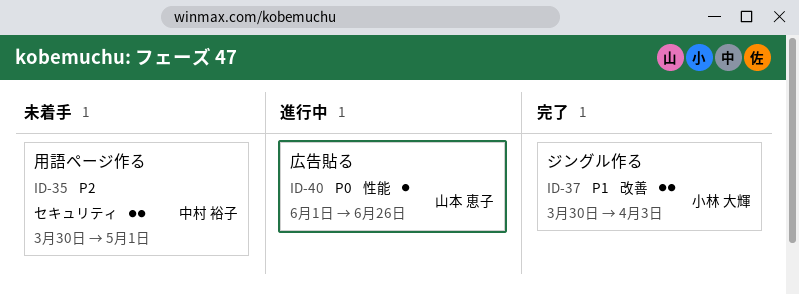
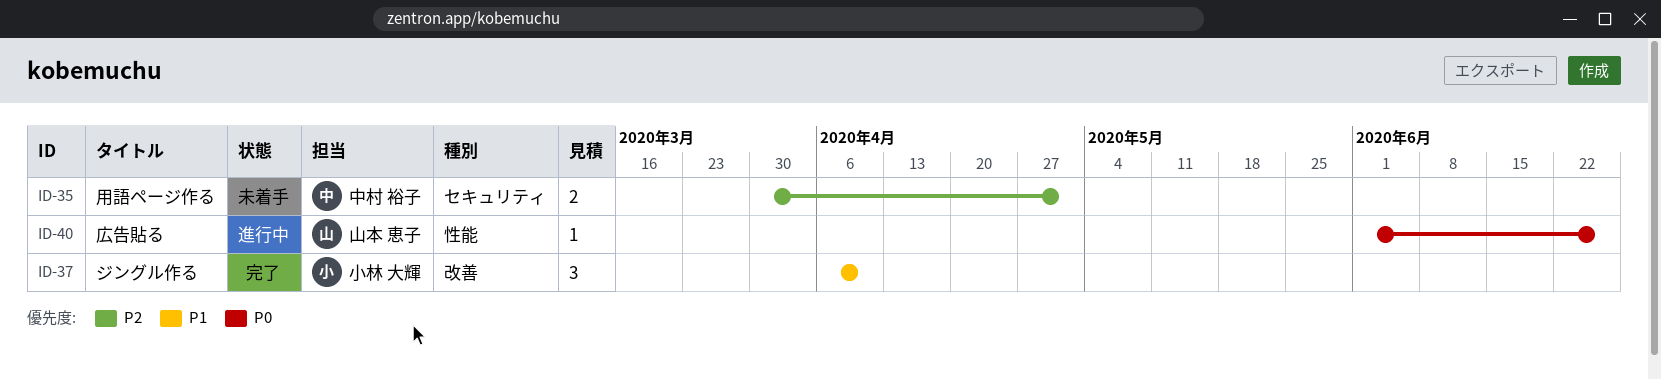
ID-37, estimate: 2 -> 3
ID-37, start: Mar 30 -> Apr 6
ID-37, due: Apr 3 -> Apr 10

